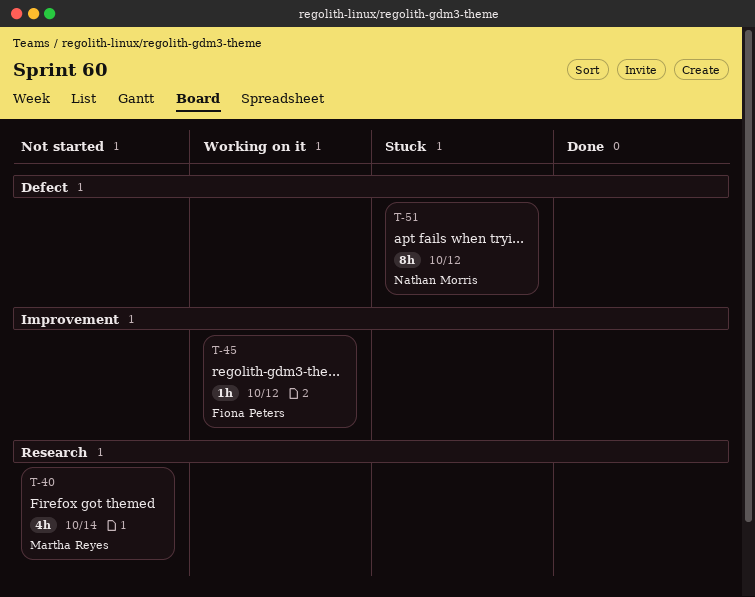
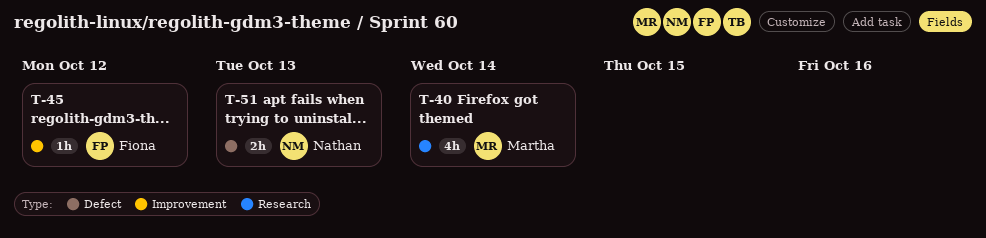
T-51, estimate: 8h -> 2h
T-51, due: Oct 12 -> Oct 13

